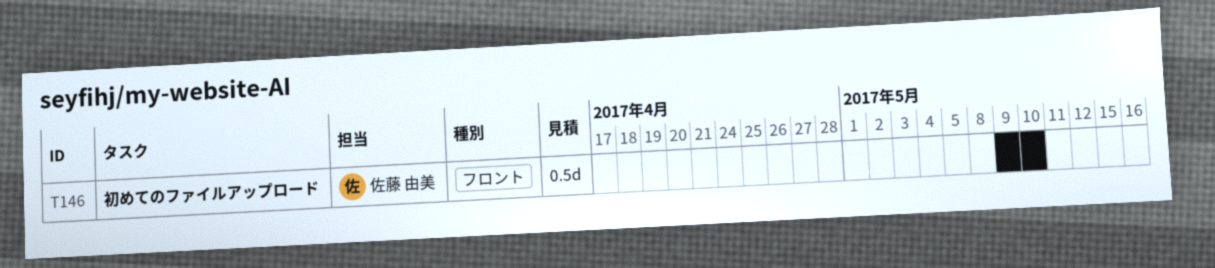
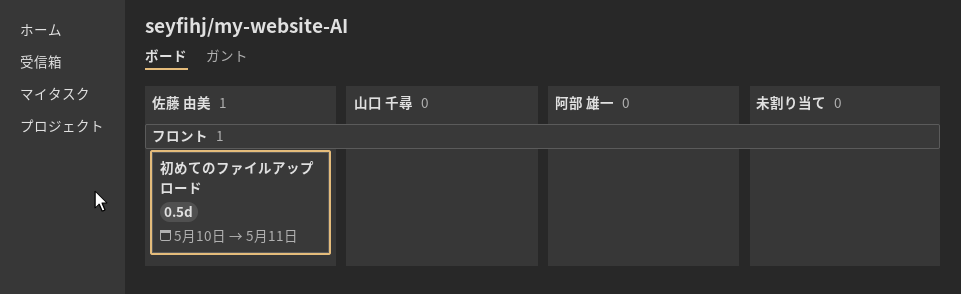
初めてのファイルアップロード, start: May 9 -> May 10
初めてのファイルアップロード, due: May 10 -> May 11

